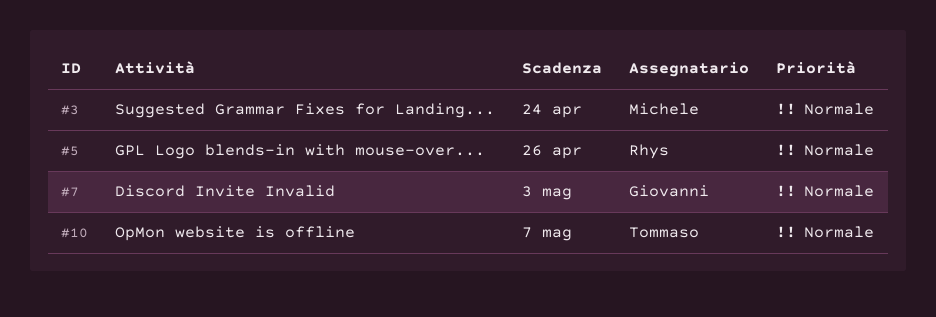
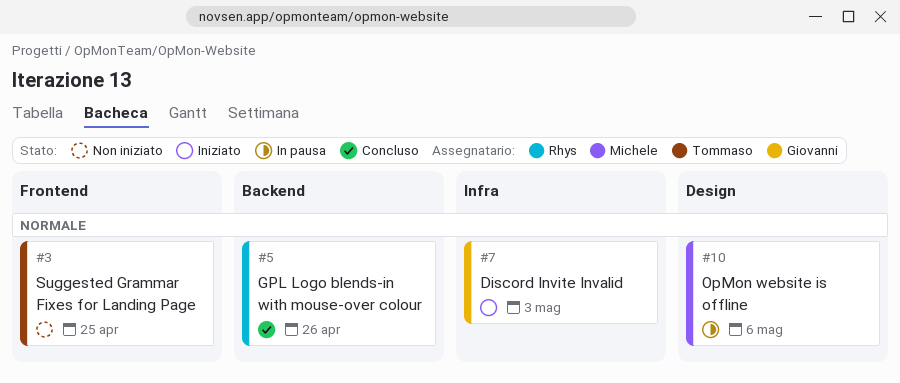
#3, owner: Michele -> Tommaso
#3, due: Apr 24 -> Apr 25
#10, owner: Tommaso -> Michele
#10, due: May 7 -> May 6

